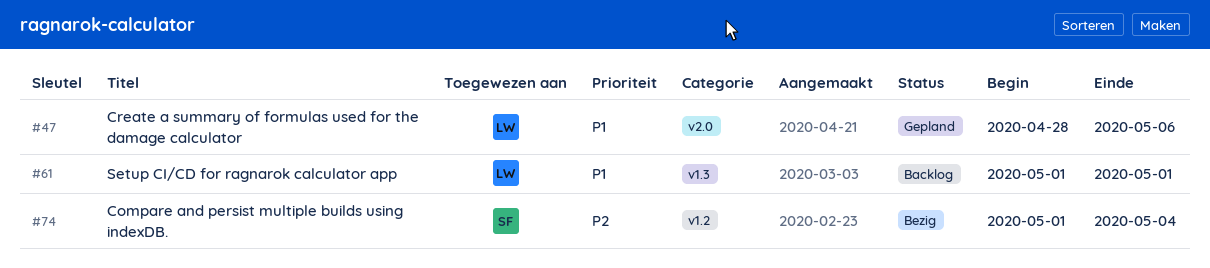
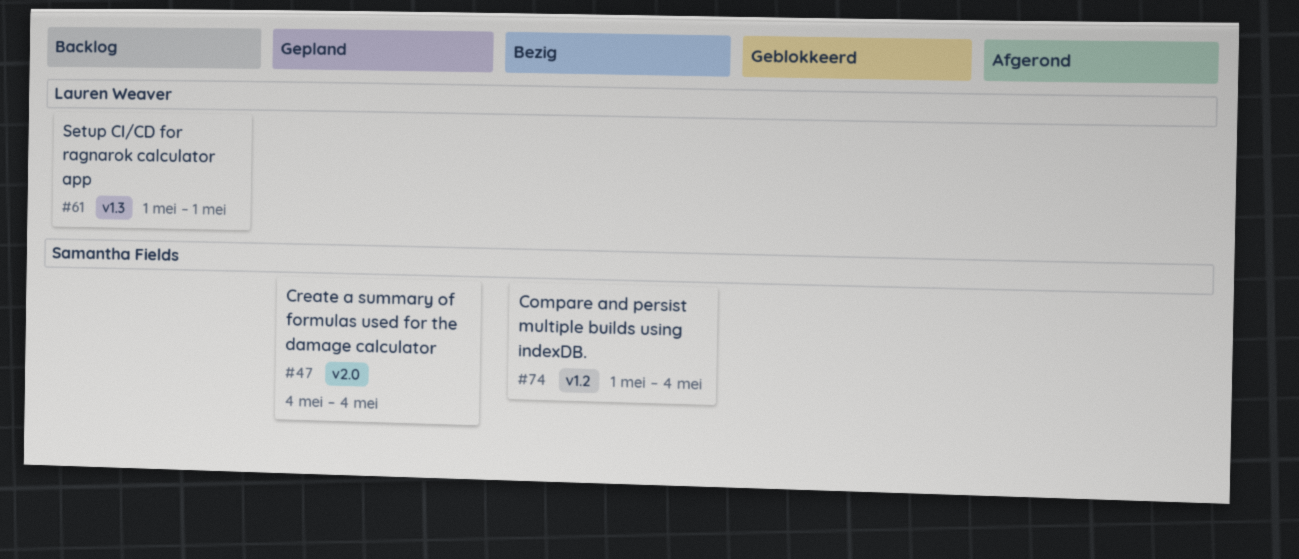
#47, owner: Lauren Weaver -> Samantha Fields
#47, start: Apr 28 -> May 4
#47, due: May 6 -> May 4

